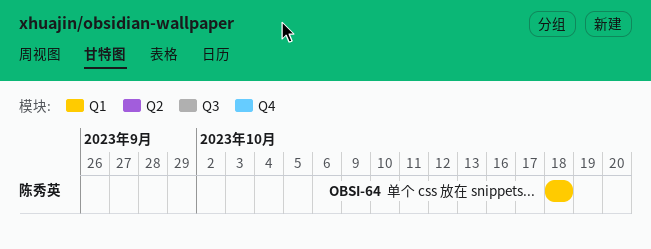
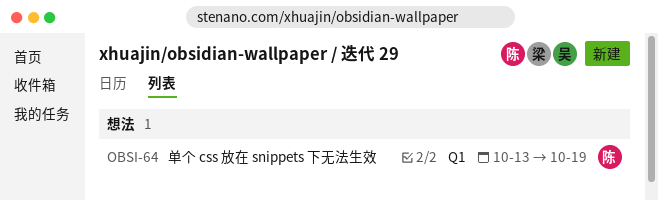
OBSI-64, start: Oct 18 -> Oct 13
OBSI-64, due: Oct 18 -> Oct 19

